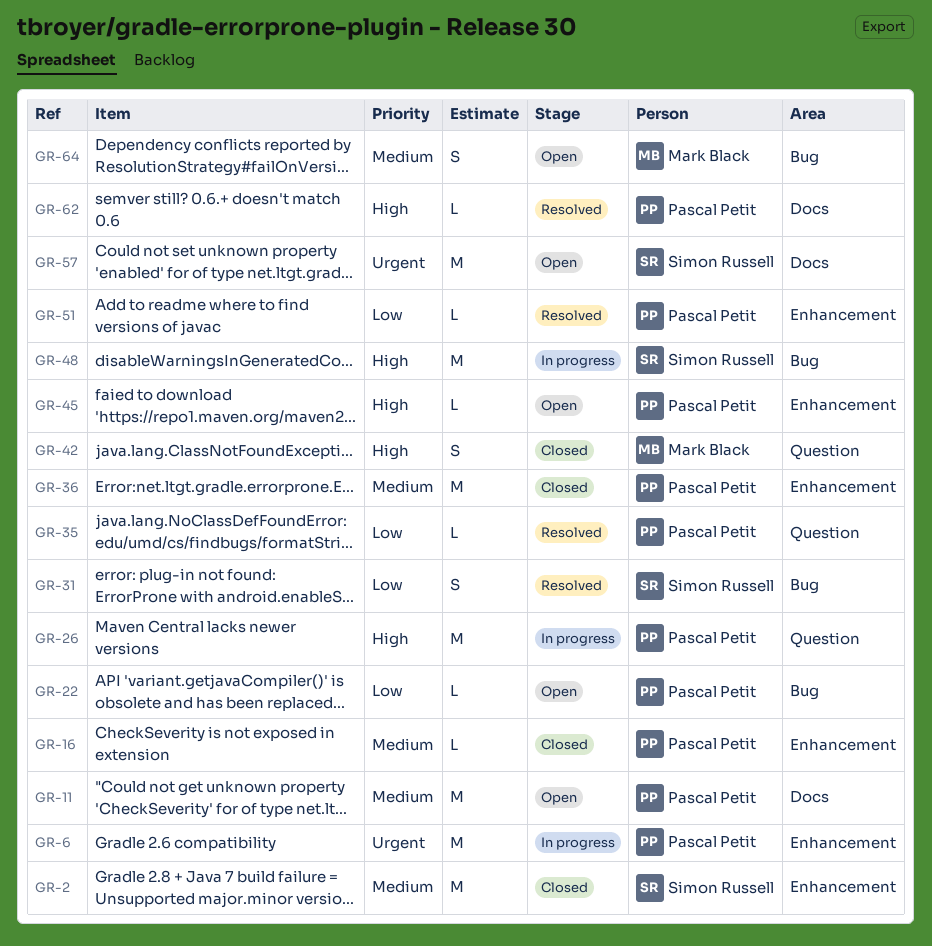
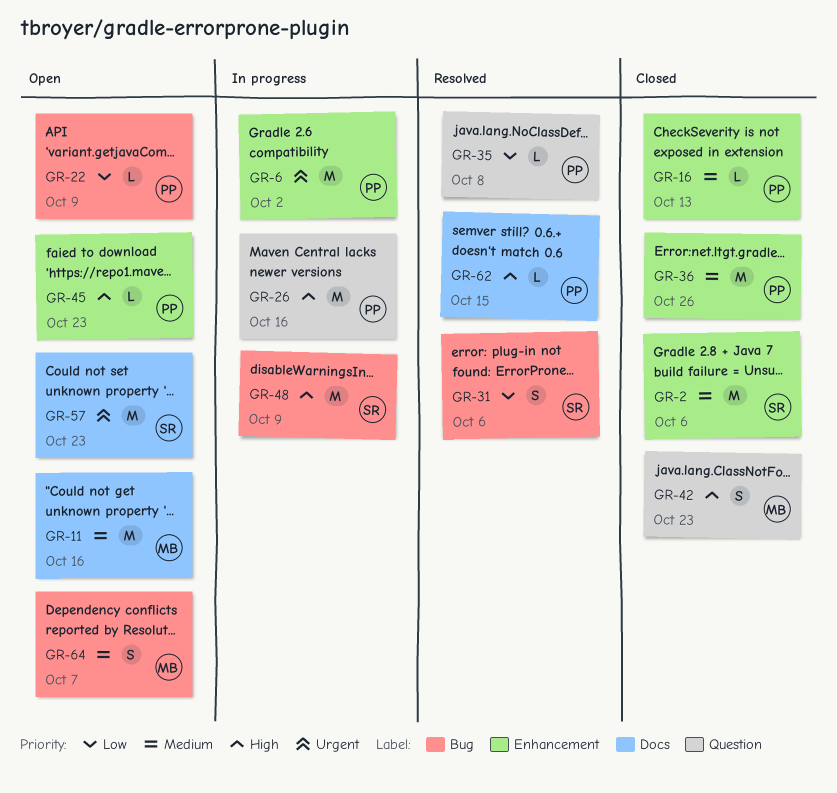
GR-11, owner: Pascal Petit -> Mark Black
GR-51: present -> none

